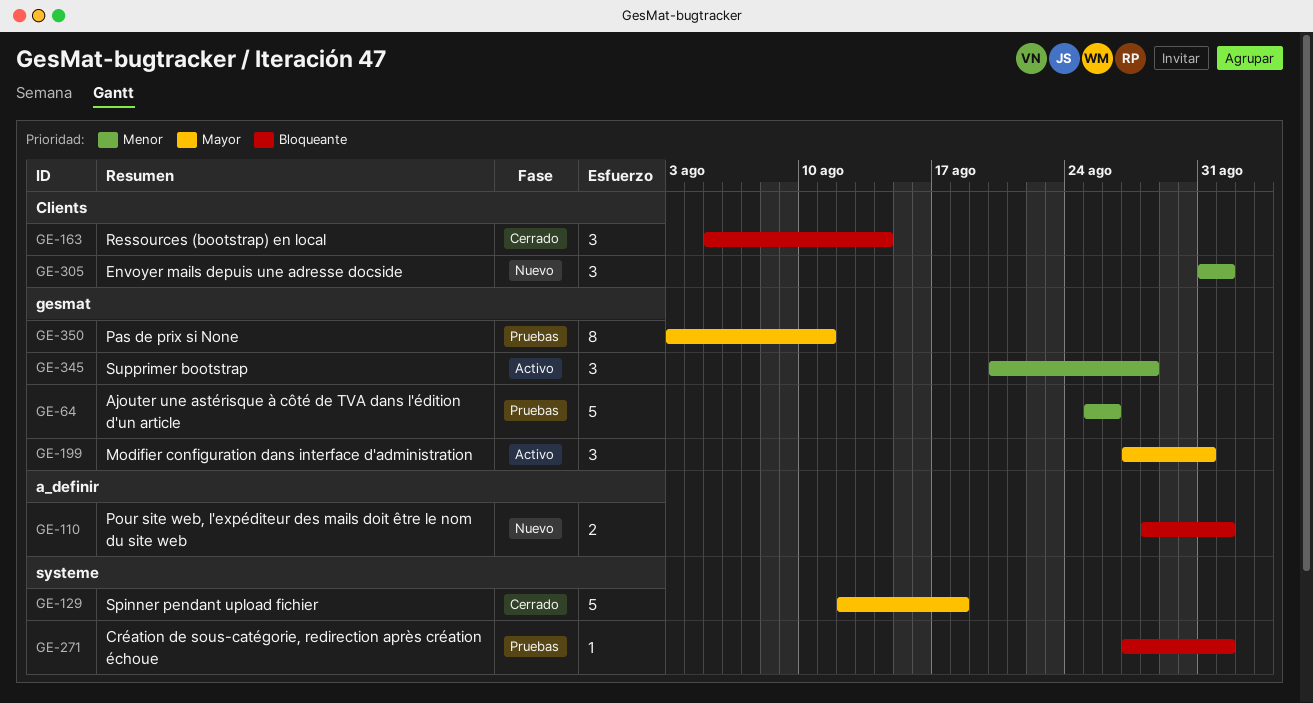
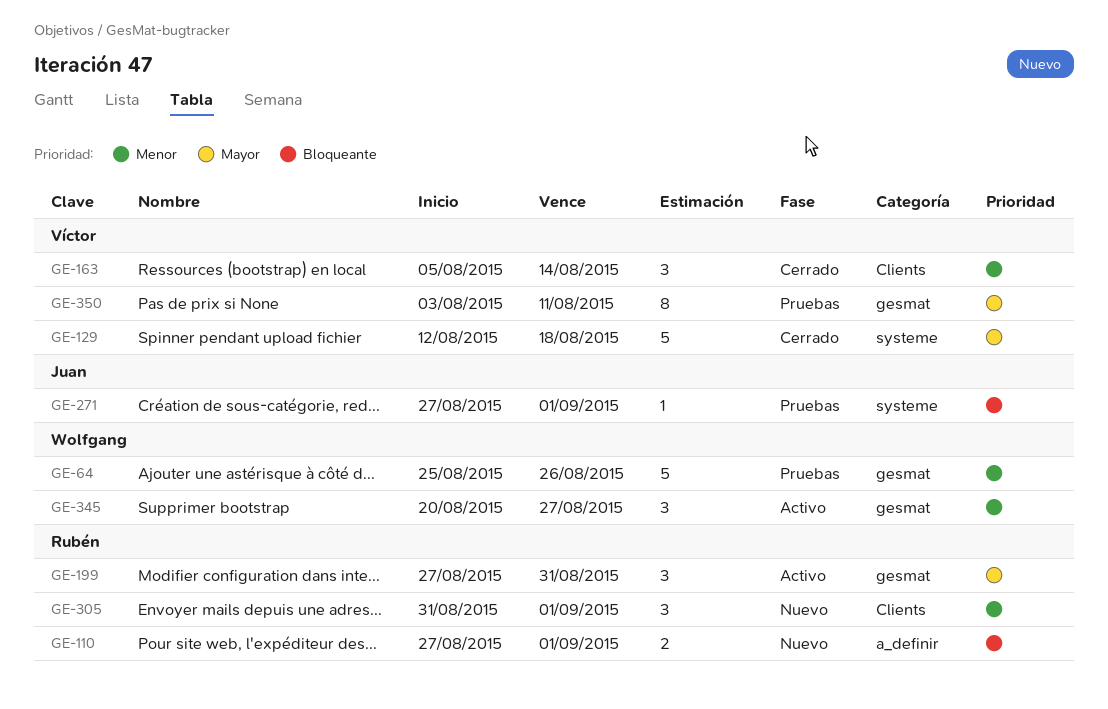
GE-110, start: Aug 28 -> Aug 27
GE-163, priority: Bloqueante -> Menor
GE-345, due: Aug 28 -> Aug 27

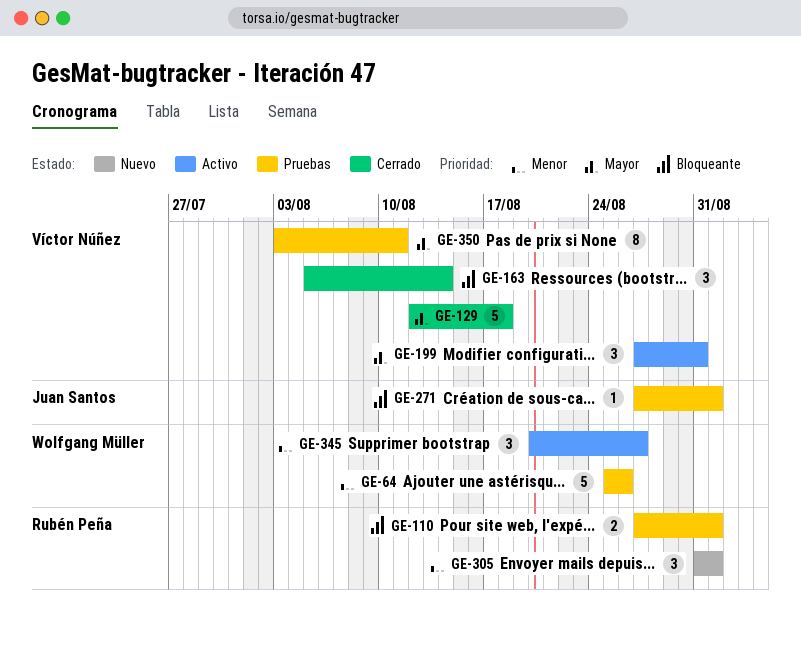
GE-110, status: Nuevo -> Pruebas
GE-163, priority: Menor -> Bloqueante
GE-199, owner: Rubén Peña -> Víctor Núñez

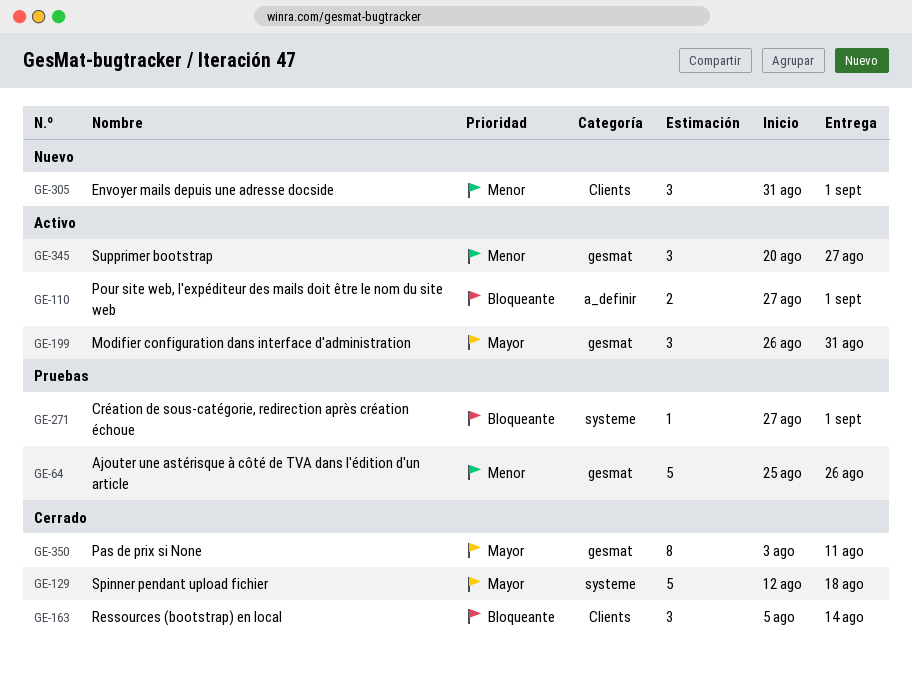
GE-110, status: Pruebas -> Activo
GE-199, start: Aug 27 -> Aug 26
GE-350, status: Pruebas -> Cerrado

